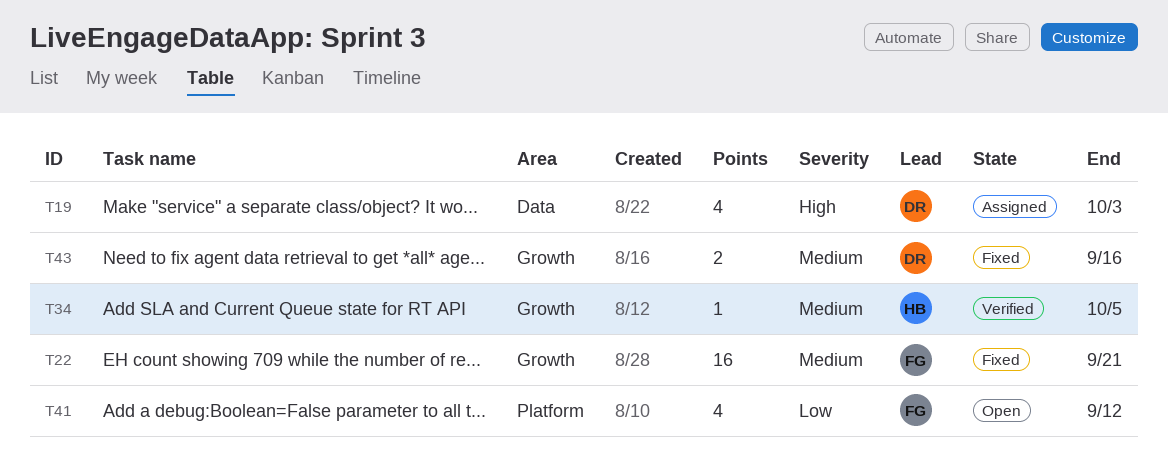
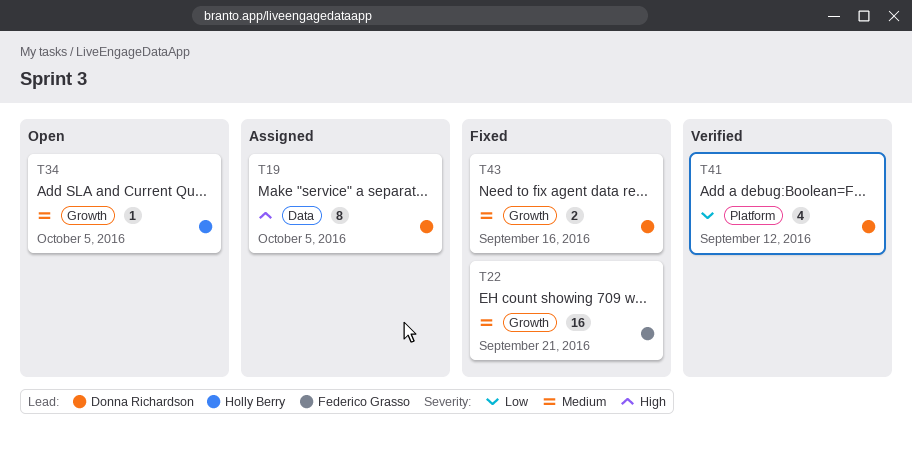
T19, estimate: 4 -> 8
T19, due: Oct 3 -> Oct 5
T34, status: Verified -> Open
T41, status: Open -> Verified
T41, owner: Federico Grasso -> Donna Richardson

